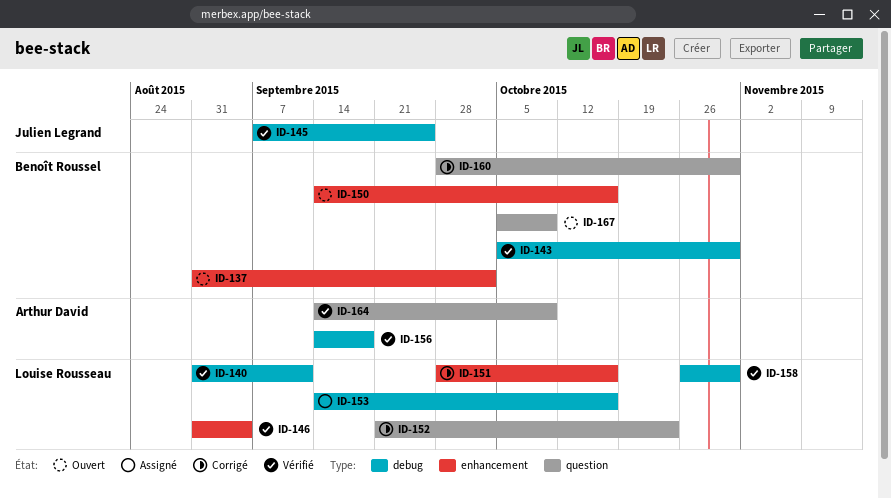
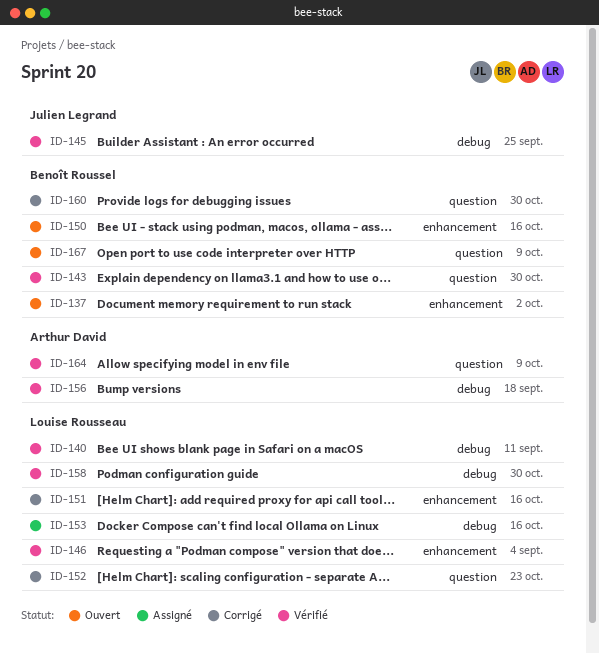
ID-143, label: debug -> question

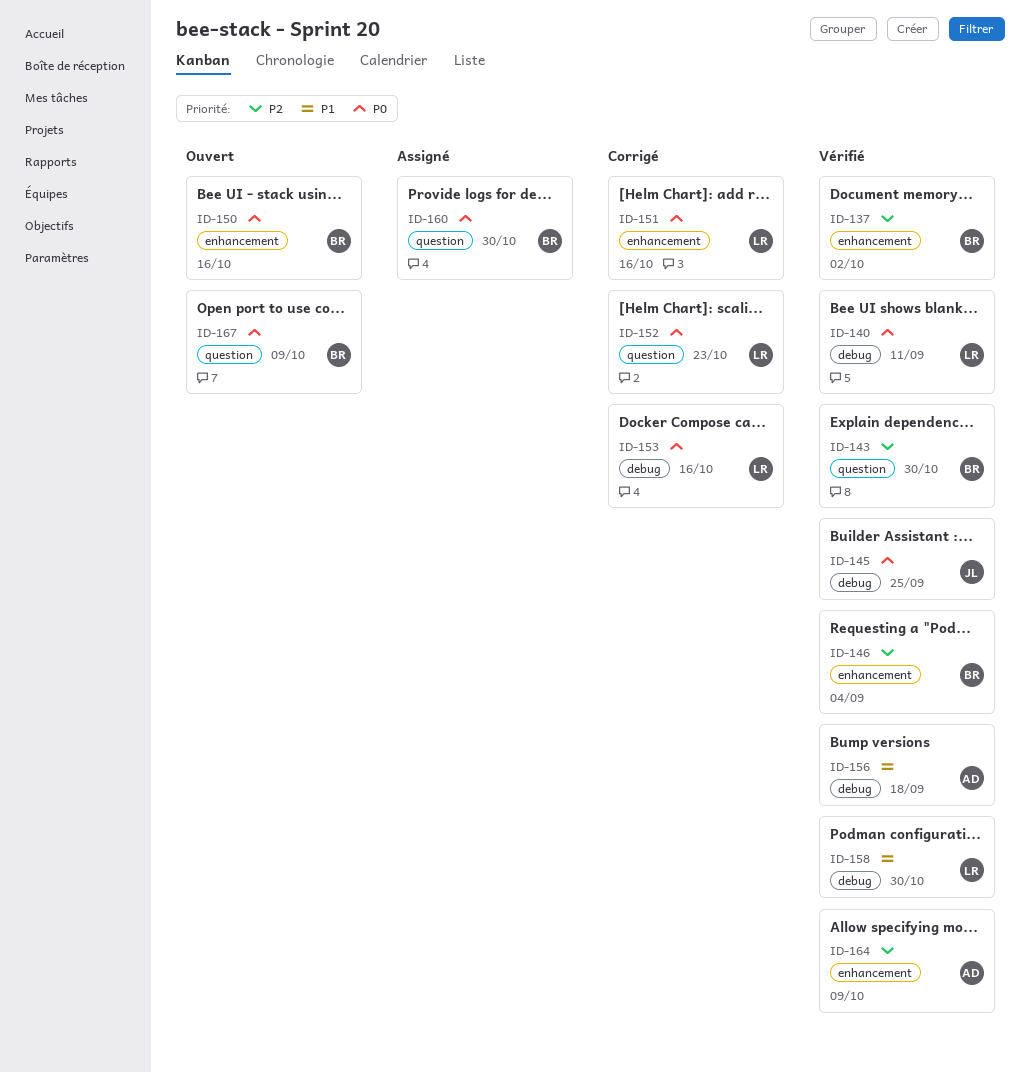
ID-137, status: Ouvert -> Vérifié
ID-146, owner: Louise Rousseau -> Benoît Roussel
ID-153, status: Assigné -> Corrigé
ID-160, status: Corrigé -> Assigné
ID-164, label: question -> enhancement

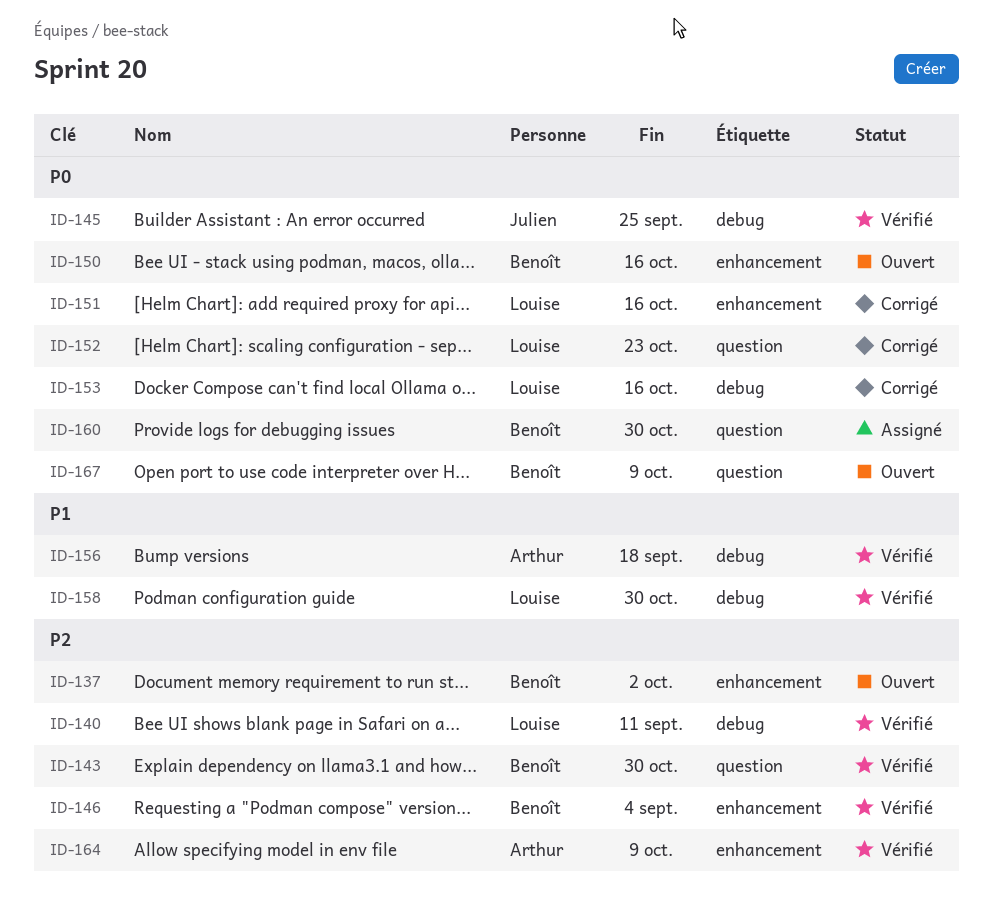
ID-137, status: Vérifié -> Ouvert
ID-140, priority: P0 -> P2

